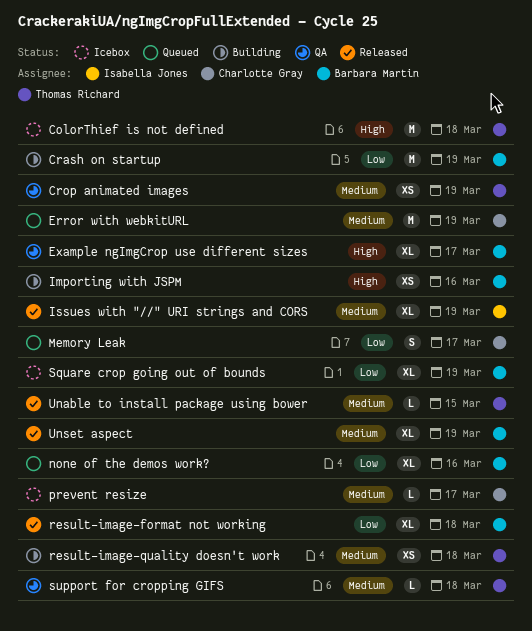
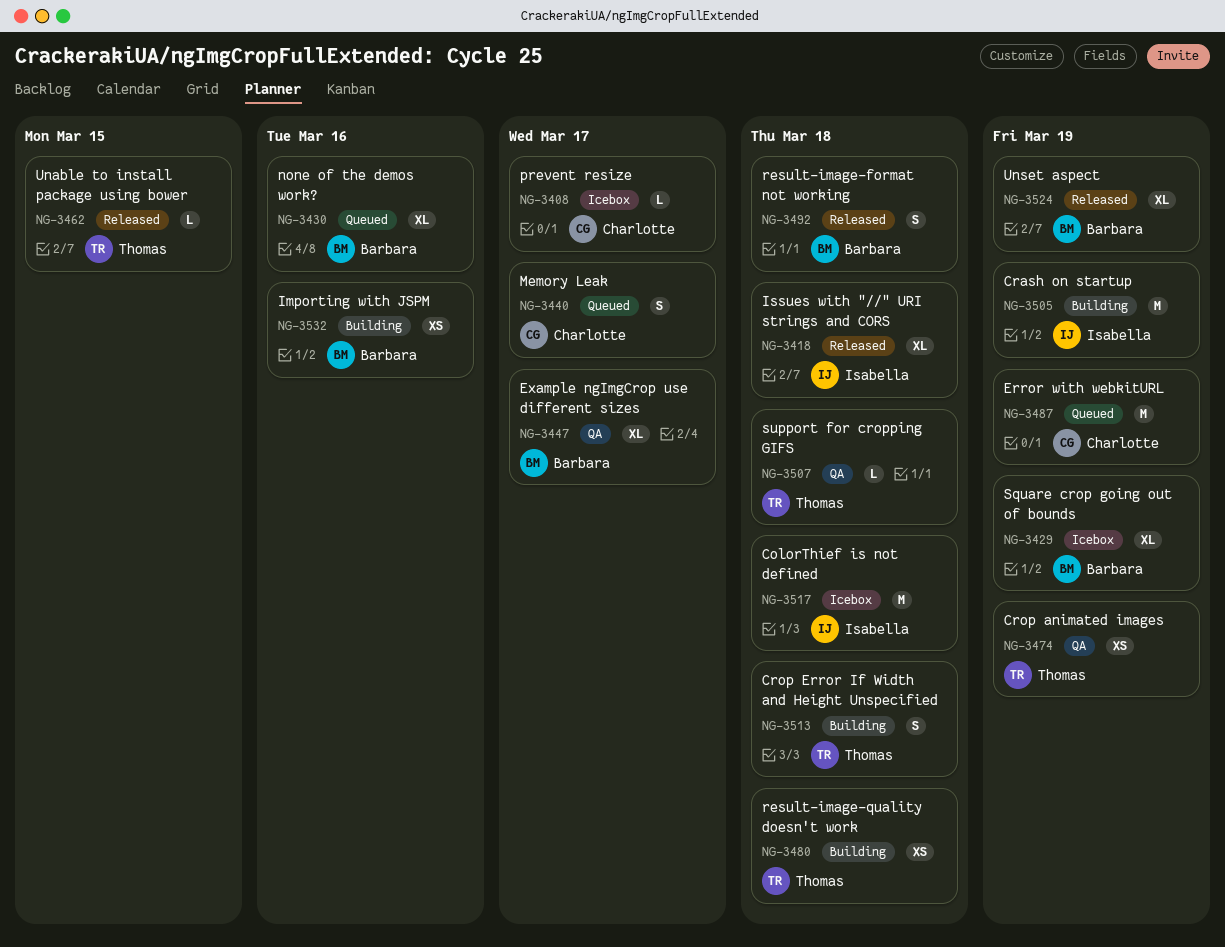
ColorThief is not defined, owner: Thomas Richard -> Isabella Jones
Crash on startup, owner: Barbara Martin -> Isabella Jones
Crop Error If Width and Height Unspecified: none -> present
Issues with "//" URI strings and CORS, due: Mar 19 -> Mar 18
result-image-format not working, estimate: XL -> S

